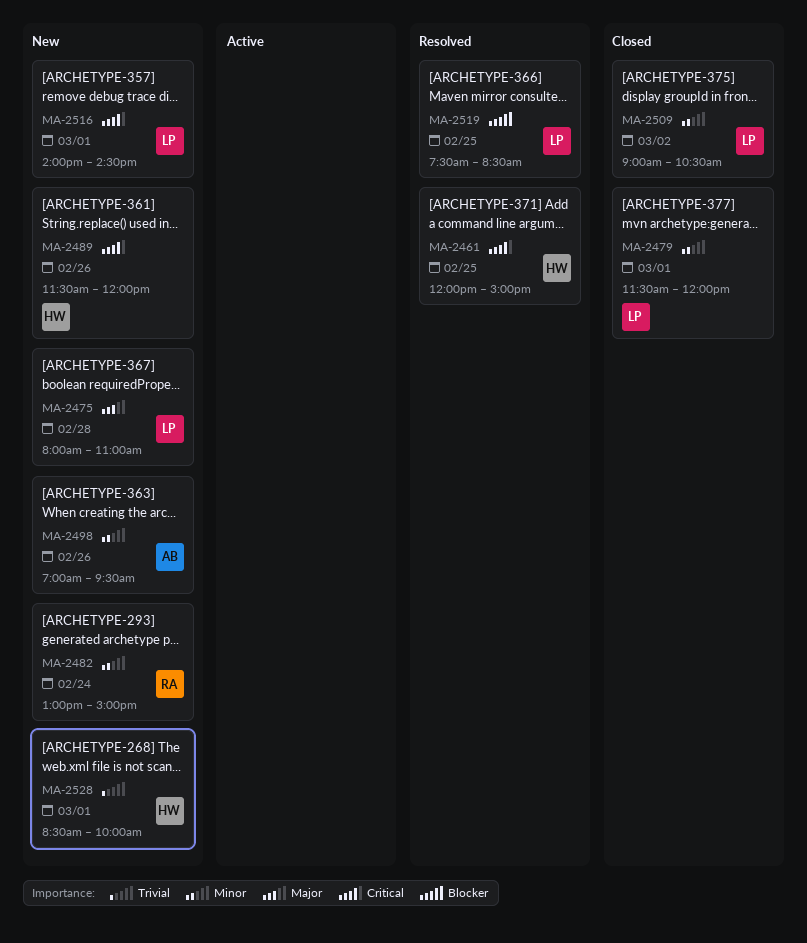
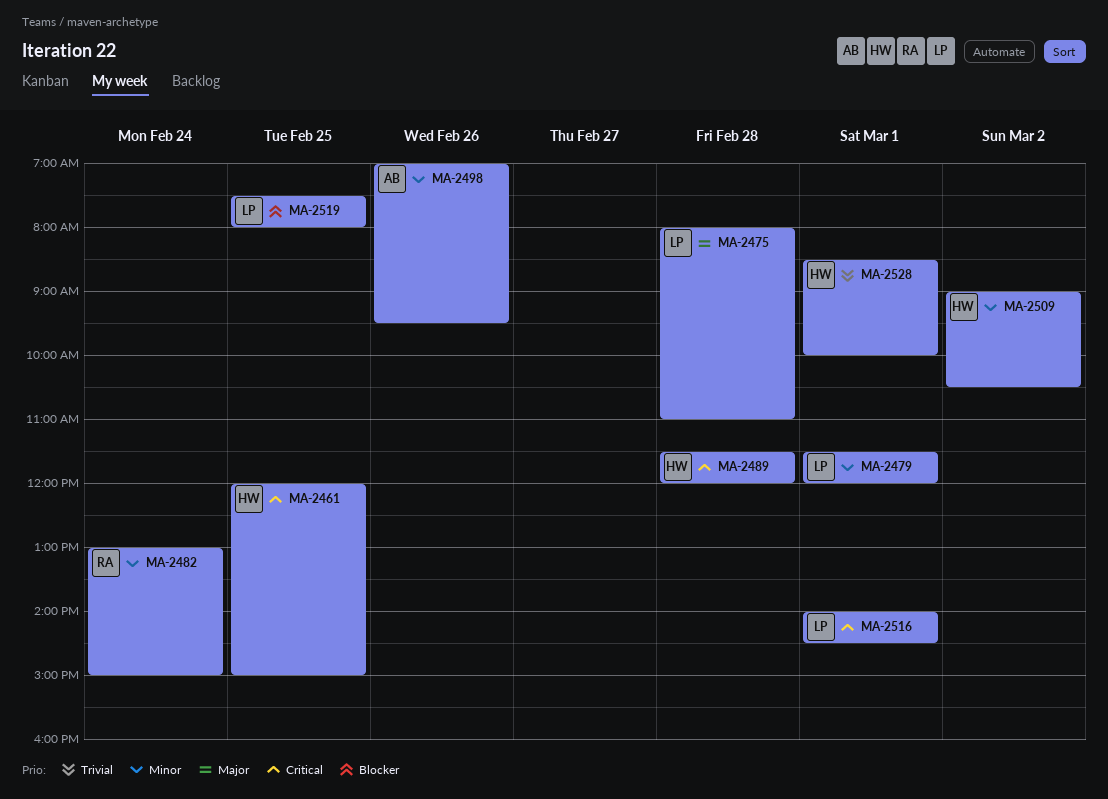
MA-2489, day: Feb 26 -> Feb 28
MA-2509, owner: LP -> HW
MA-2519, ends: 08:30 -> 08:00

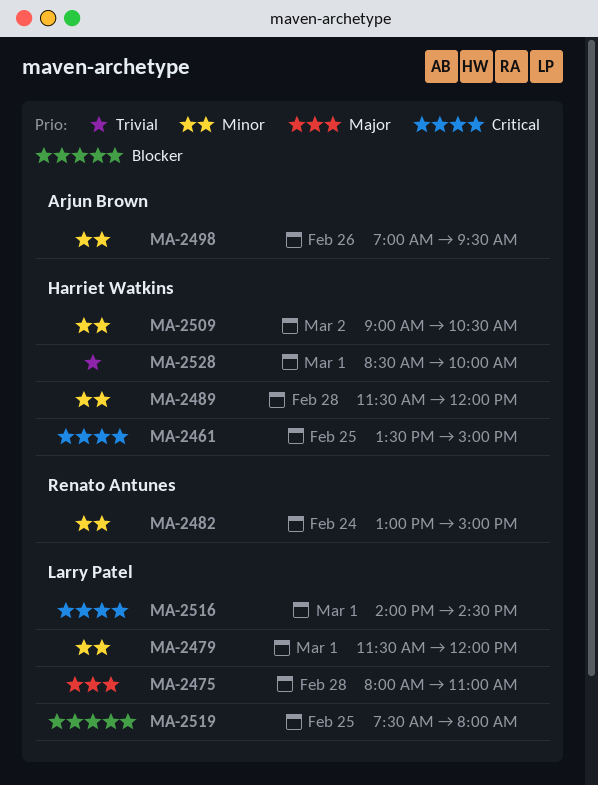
MA-2461, begins: 12:00 -> 13:30
MA-2489, priority: Critical -> Minor

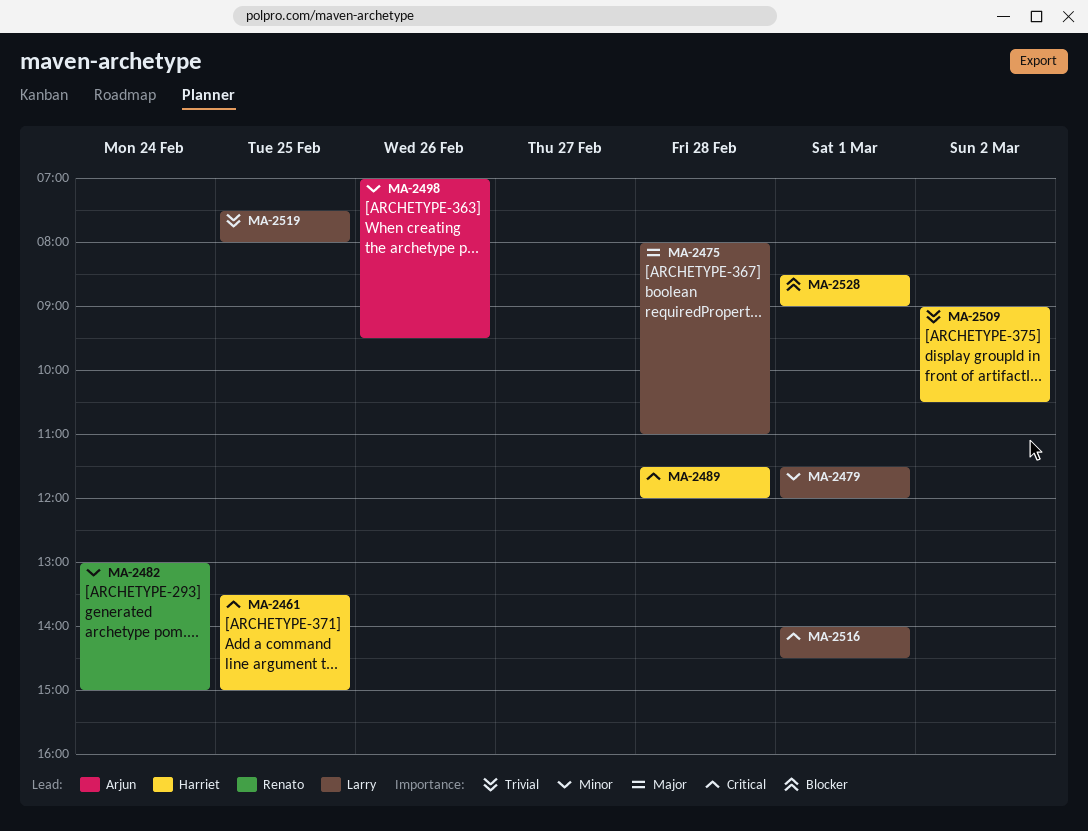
MA-2489, priority: Minor -> Critical
MA-2509, priority: Minor -> Trivial
MA-2519, priority: Blocker -> Trivial
MA-2528, priority: Trivial -> Blocker
MA-2528, ends: 10:00 -> 09:00

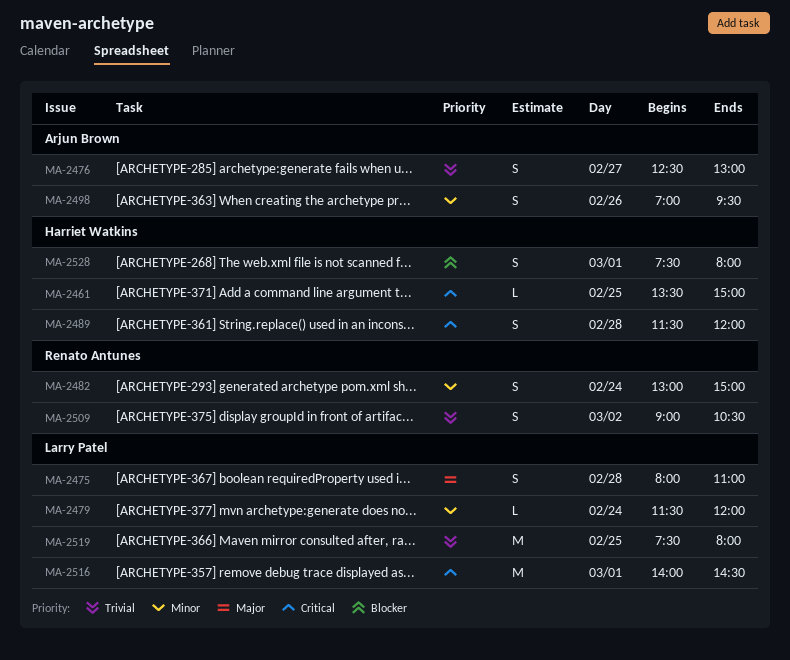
MA-2476: none -> present
MA-2479, day: Mar 1 -> Feb 24
MA-2509, owner: Harriet Watkins -> Renato Antunes
MA-2528, begins: 08:30 -> 07:30
MA-2528, ends: 09:00 -> 08:00

